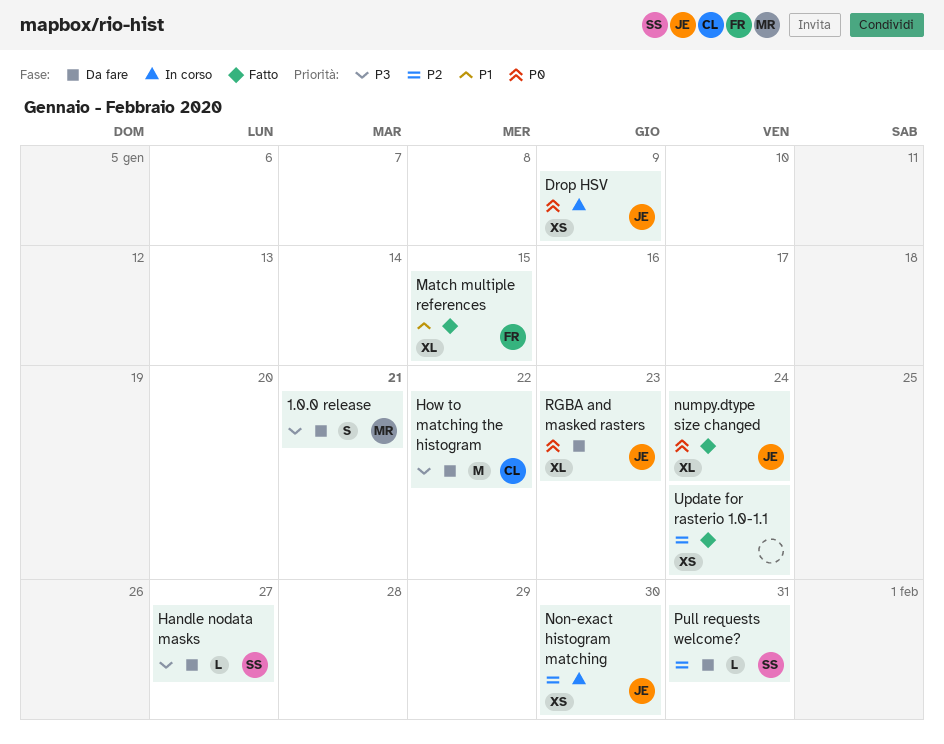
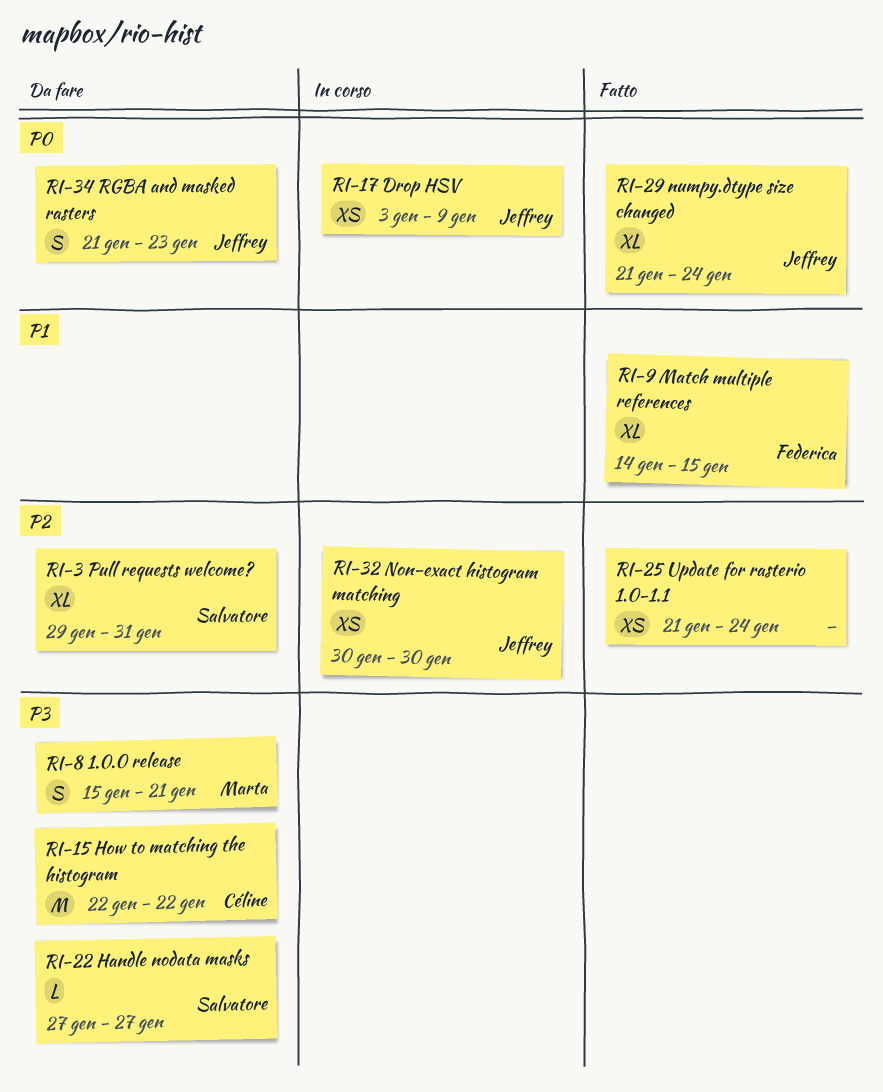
Pull requests welcome?, estimate: L -> XL
RGBA and masked rasters, estimate: XL -> S

